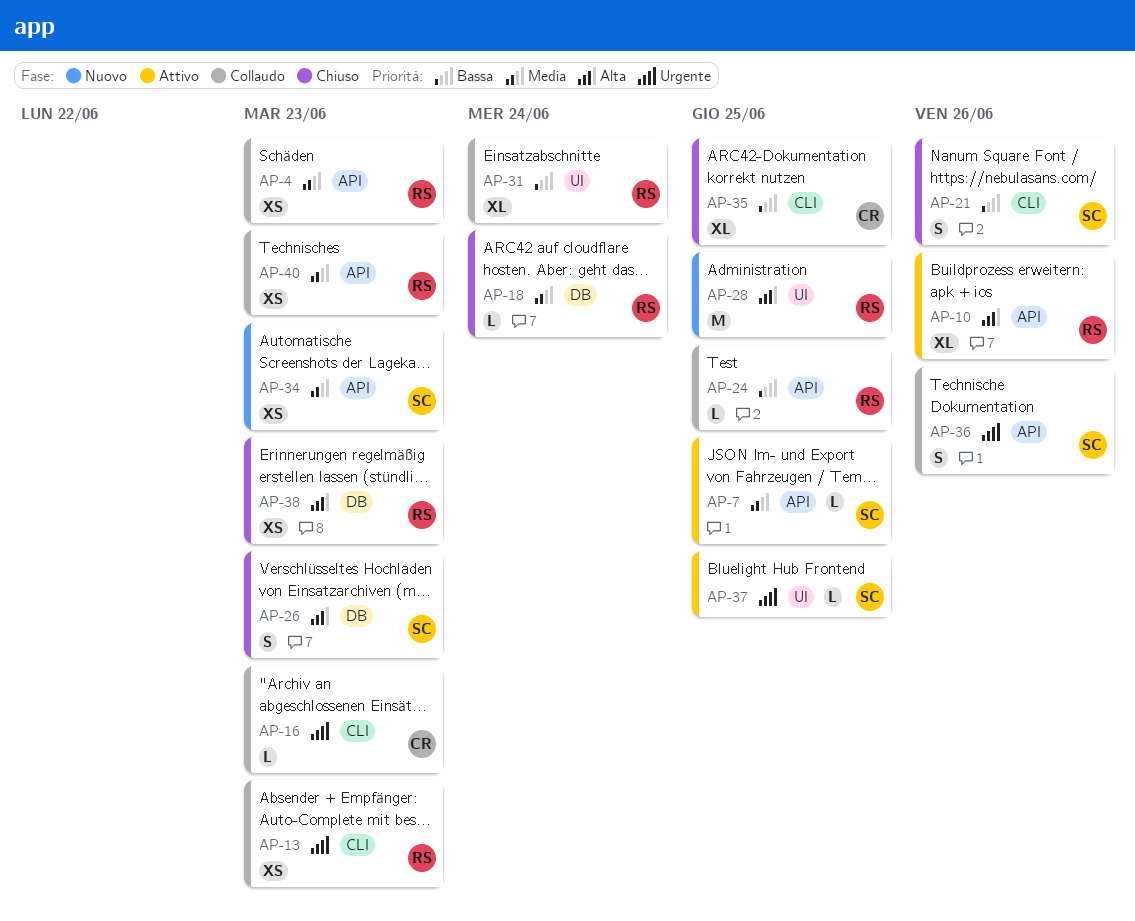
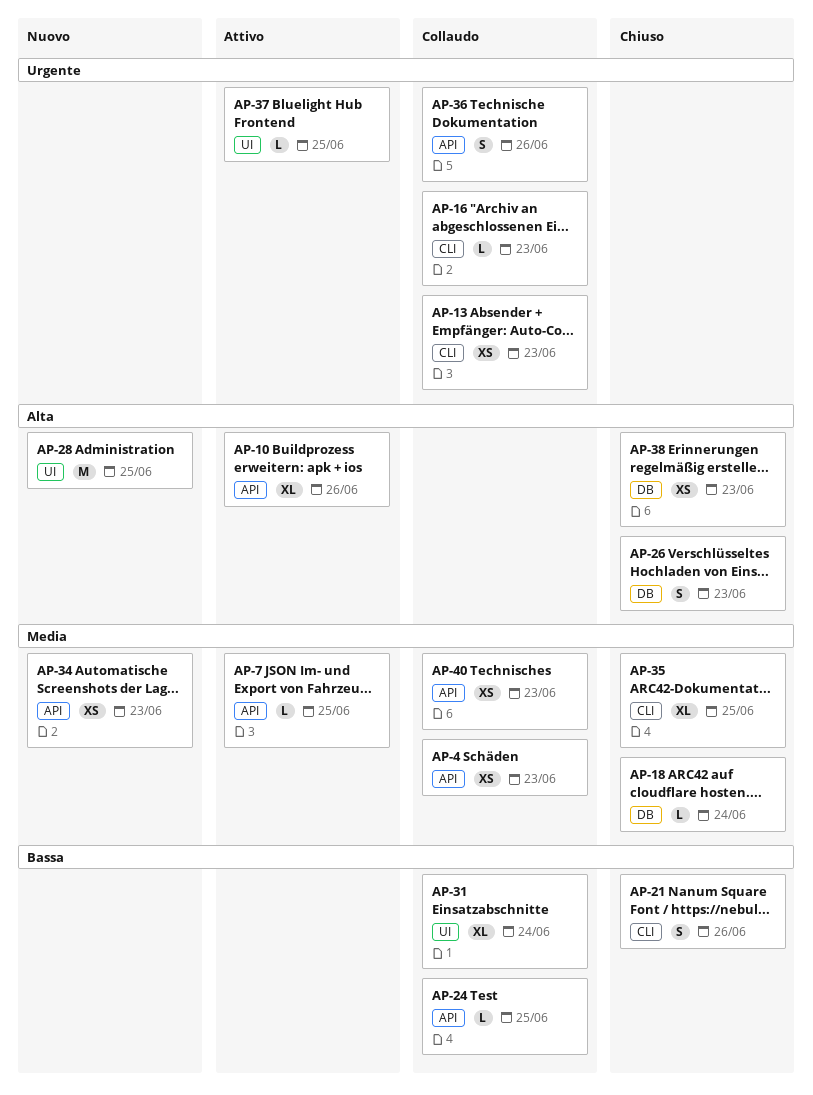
AP-35, priority: Bassa -> Media

